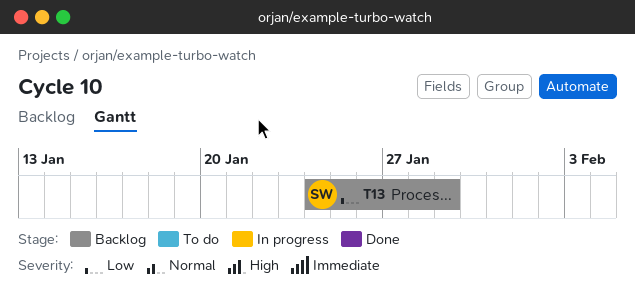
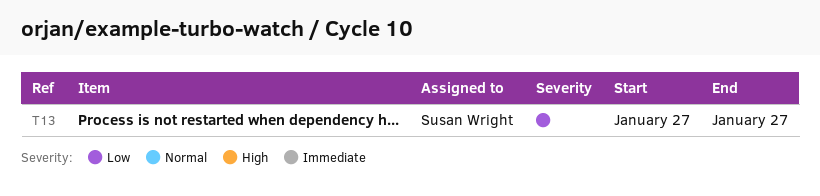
T13, start: Jan 24 -> Jan 27
T13, due: Jan 29 -> Jan 27

